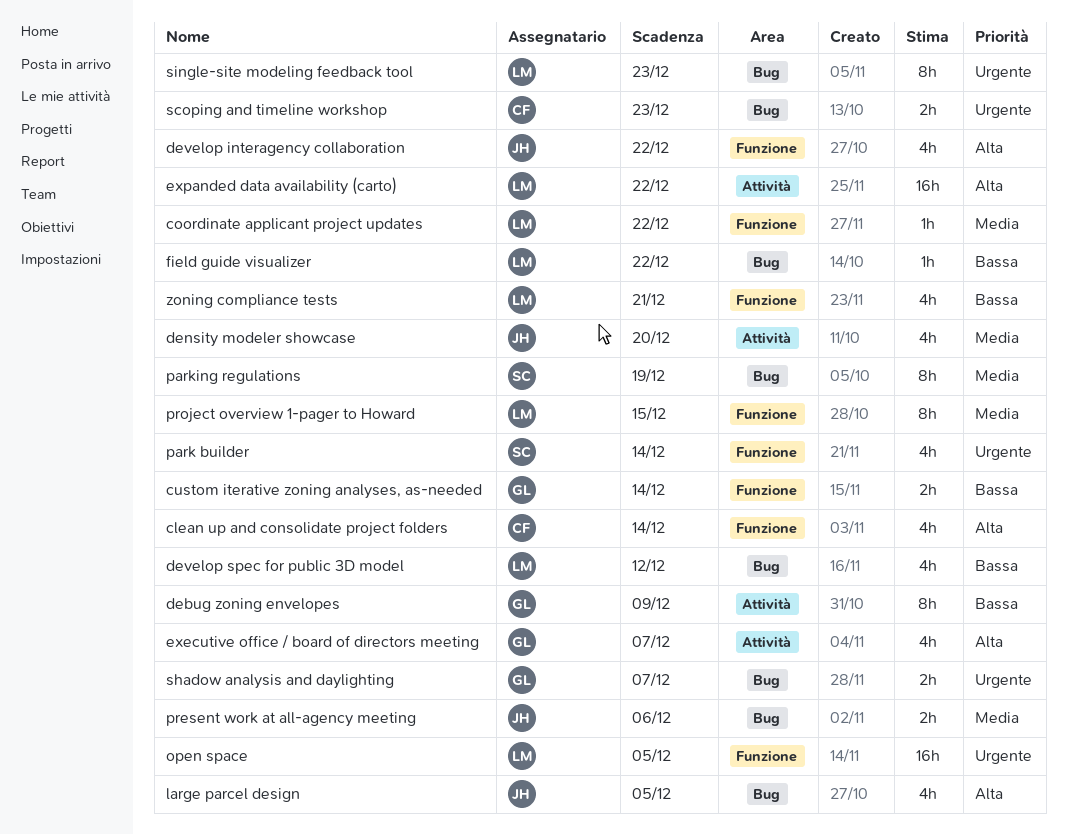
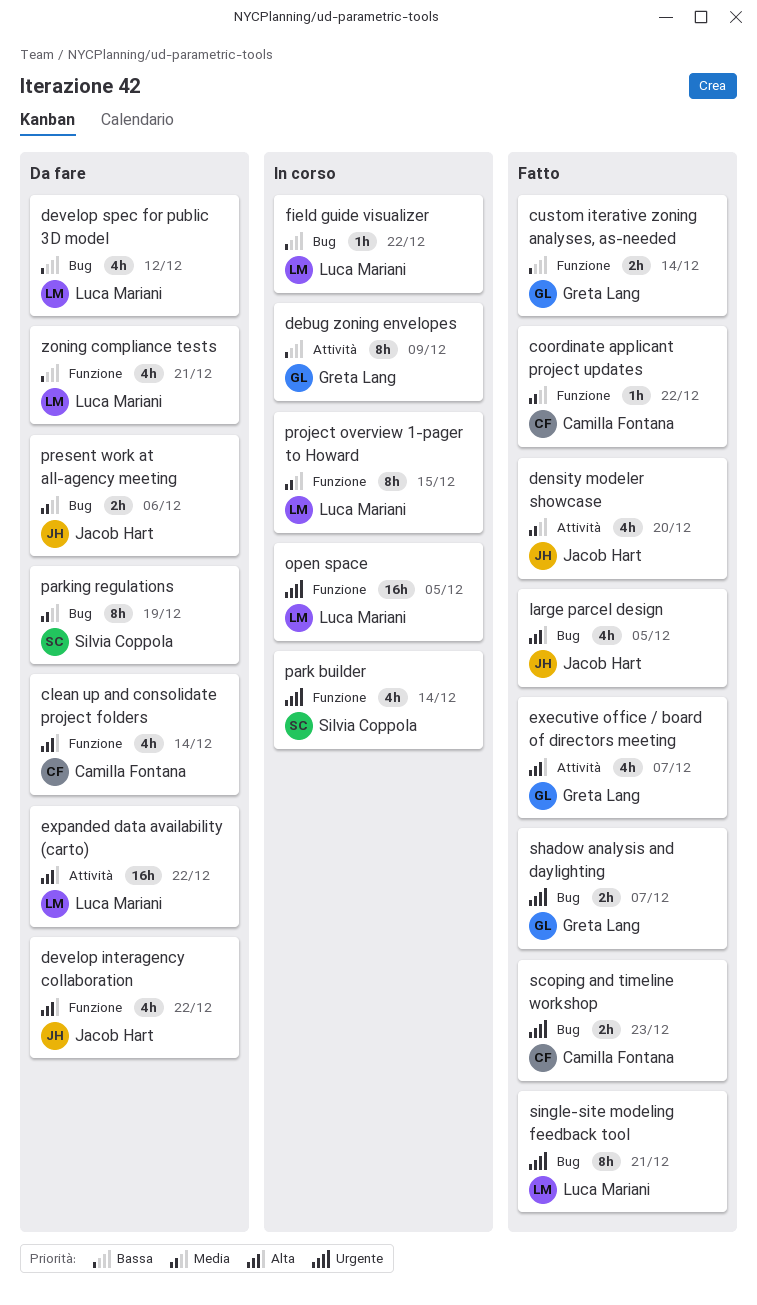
coordinate applicant project updates, owner: Luca Mariani -> Camilla Fontana
single-site modeling feedback tool, due: Dec 23 -> Dec 21

